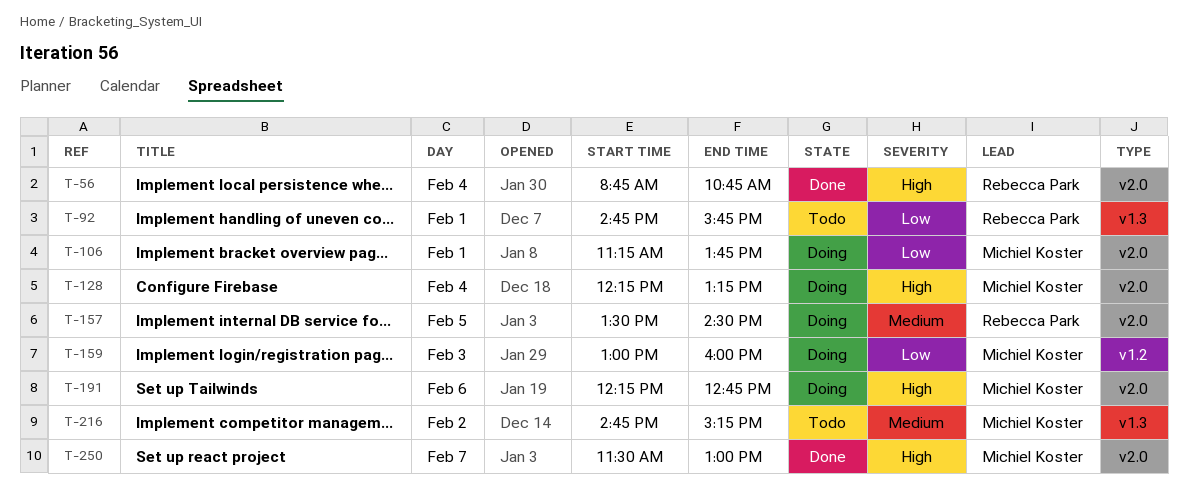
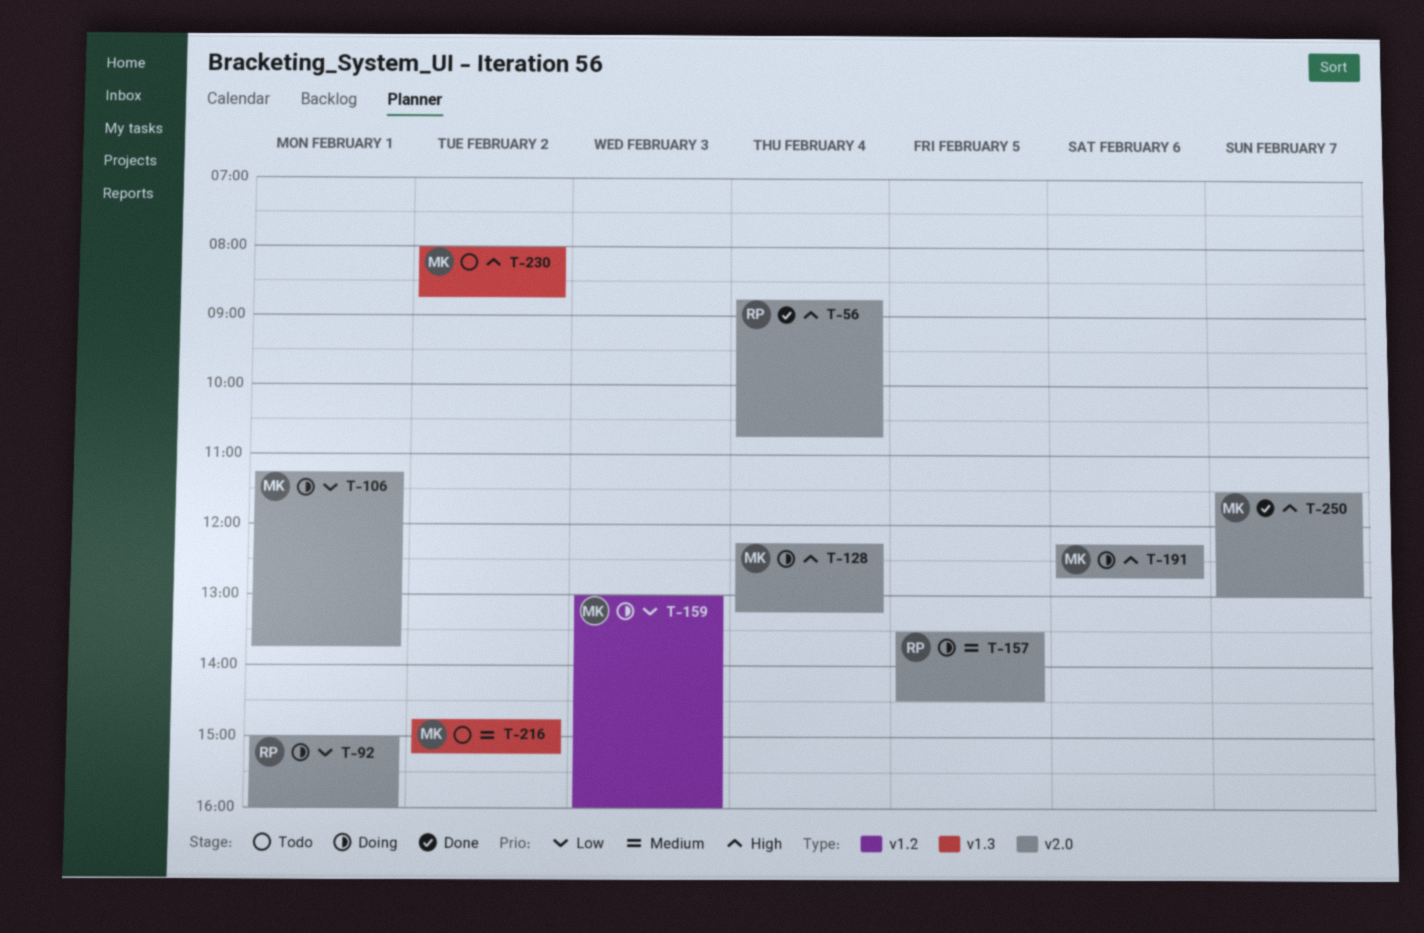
T-92, status: Todo -> Doing
T-92, label: v1.3 -> v2.0
T-92, begins: 14:45 -> 15:00
T-92, ends: 15:45 -> 16:00
T-230: none -> present

